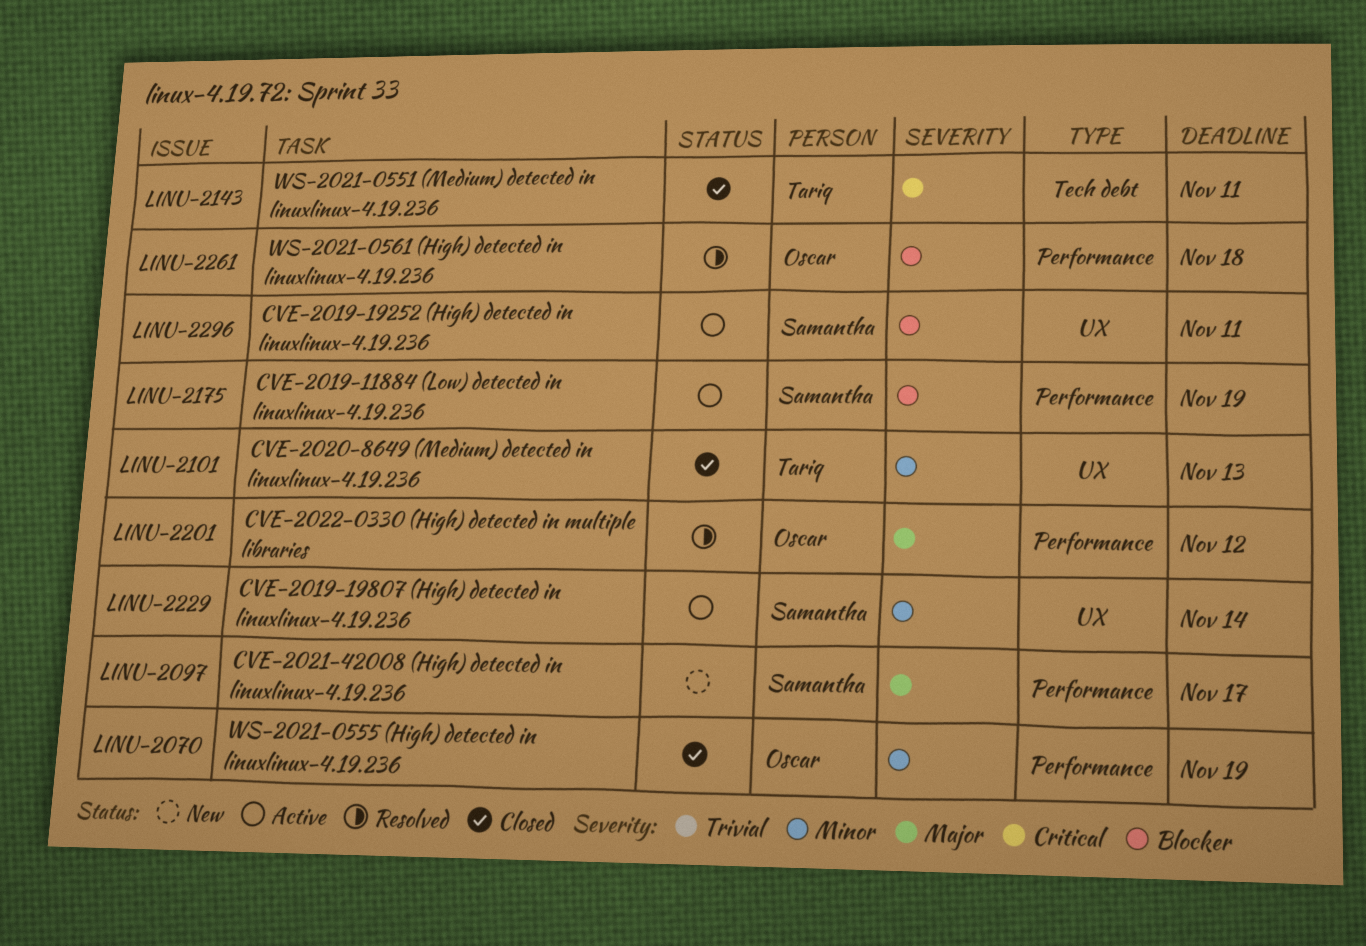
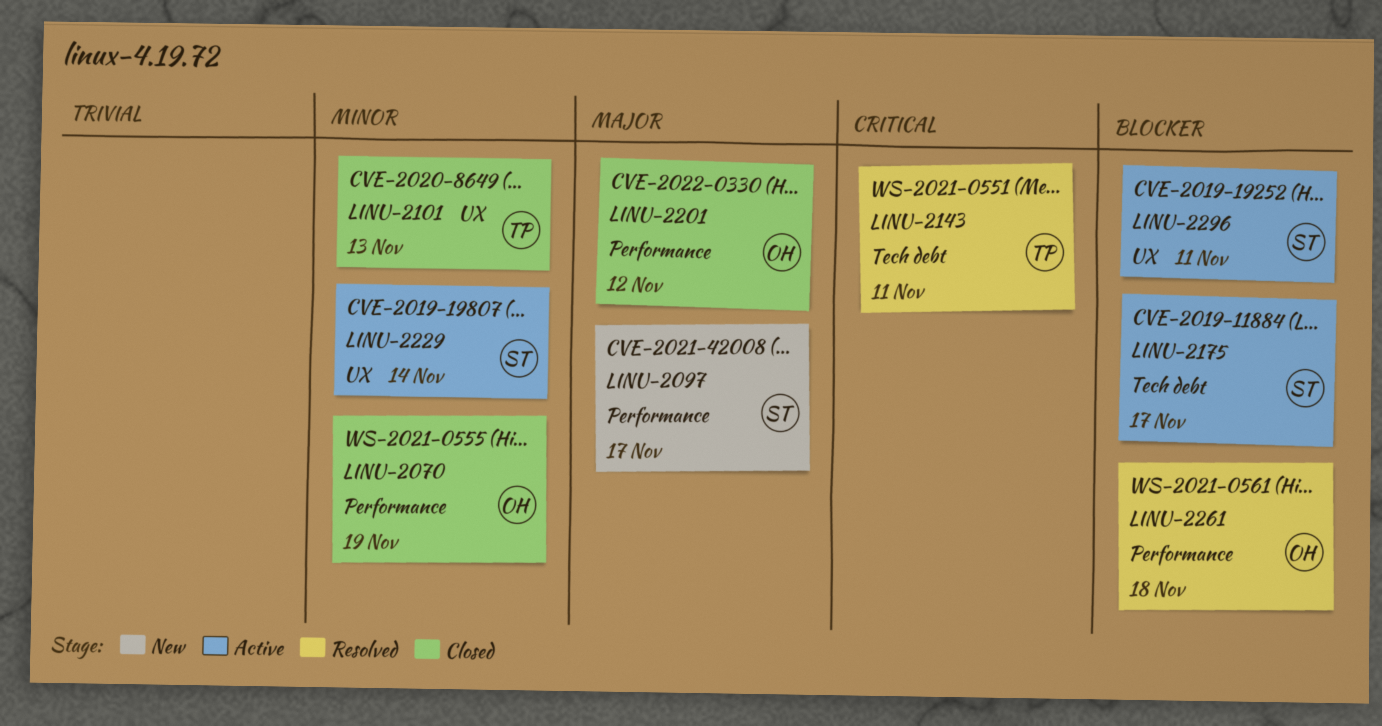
LINU-2143, status: Closed -> Resolved
LINU-2175, label: Performance -> Tech debt
LINU-2175, due: Nov 19 -> Nov 17
LINU-2201, status: Resolved -> Closed

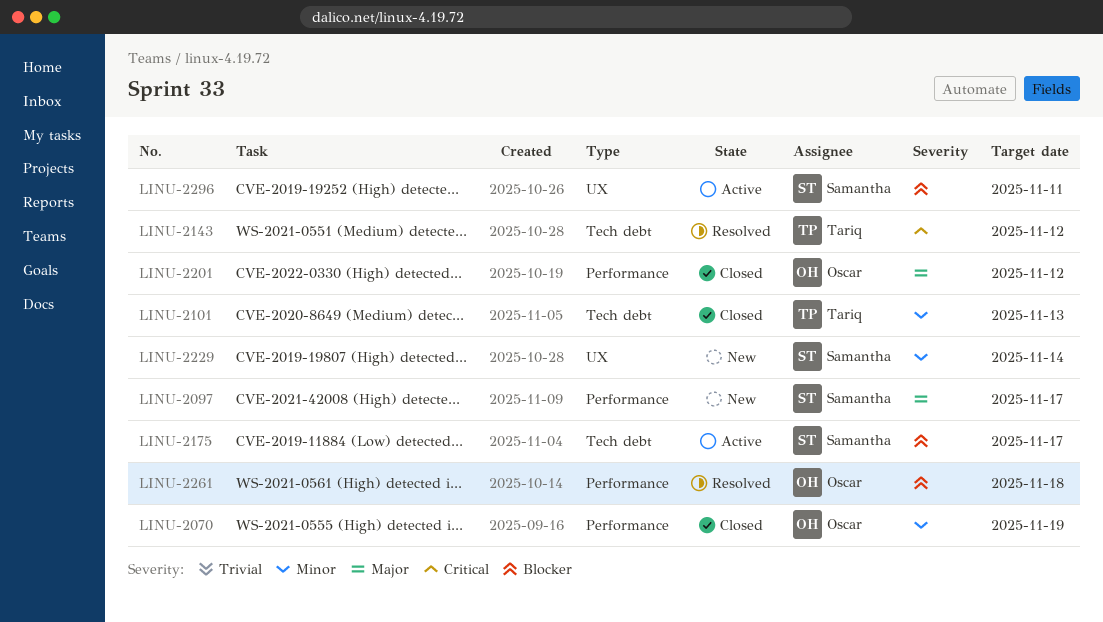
LINU-2101, label: UX -> Tech debt
LINU-2143, due: Nov 11 -> Nov 12
LINU-2229, status: Active -> New

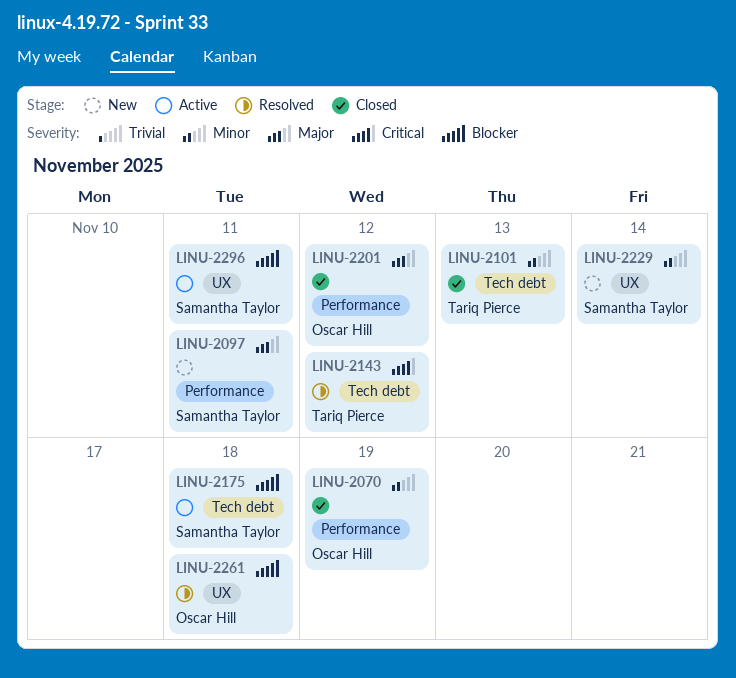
LINU-2097, due: Nov 17 -> Nov 11
LINU-2175, due: Nov 17 -> Nov 18
LINU-2261, label: Performance -> UX

